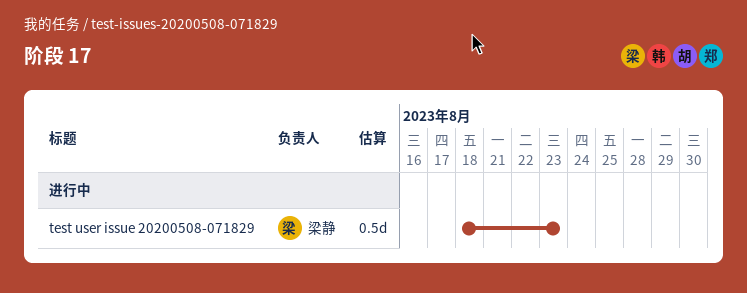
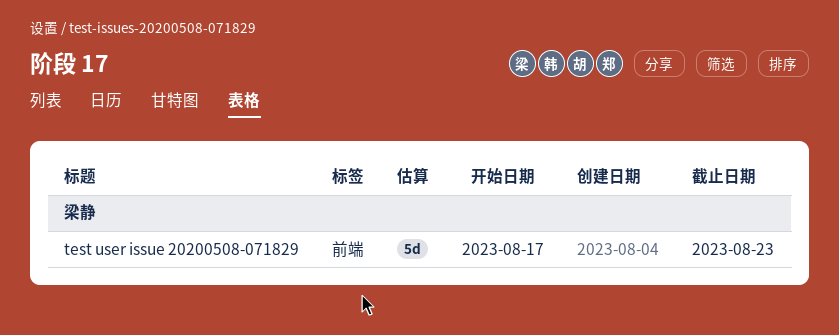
test user issue 20200508-071829, estimate: 0.5d -> 5d
test user issue 20200508-071829, start: Aug 18 -> Aug 17

